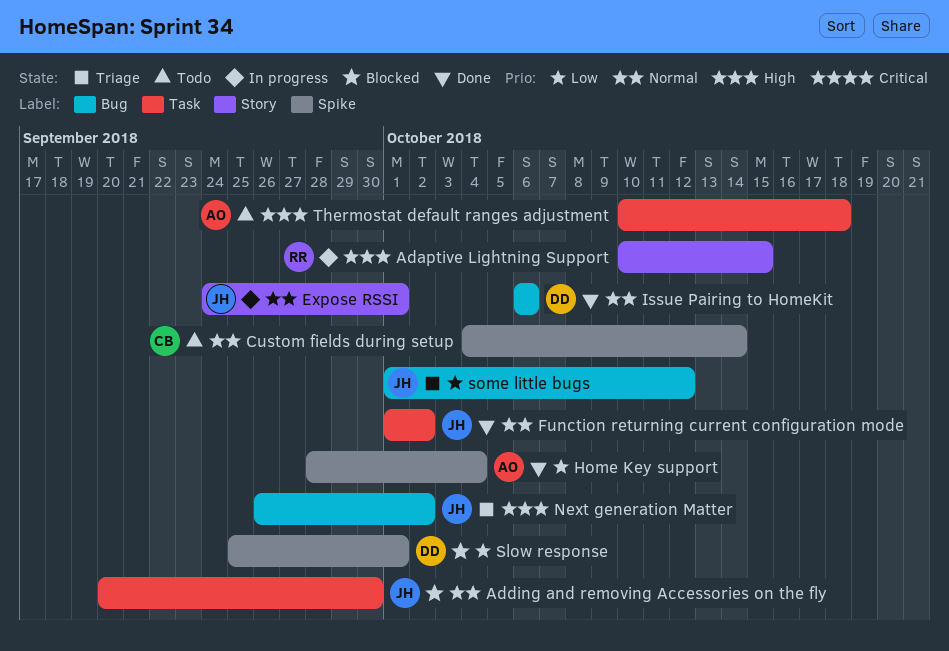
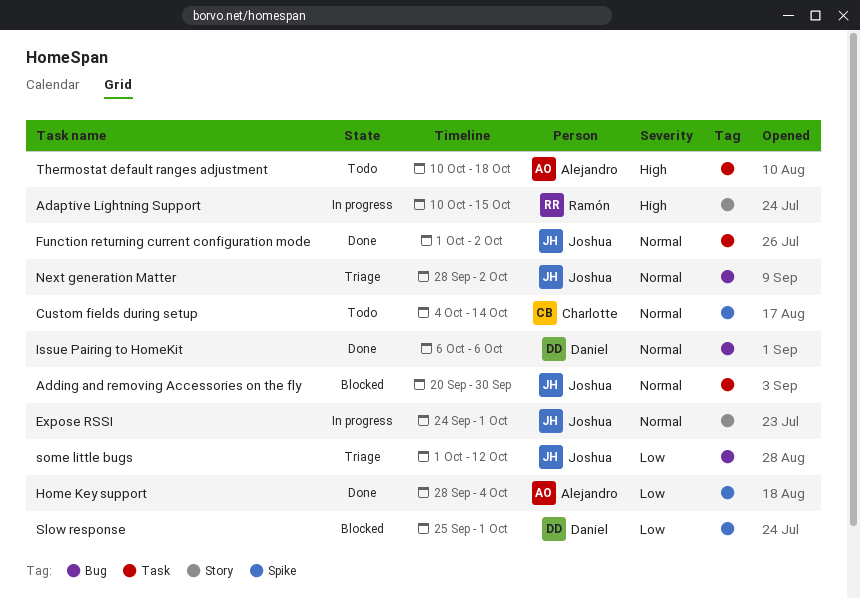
Next generation Matter, priority: High -> Normal
Next generation Matter, start: Sep 26 -> Sep 28

